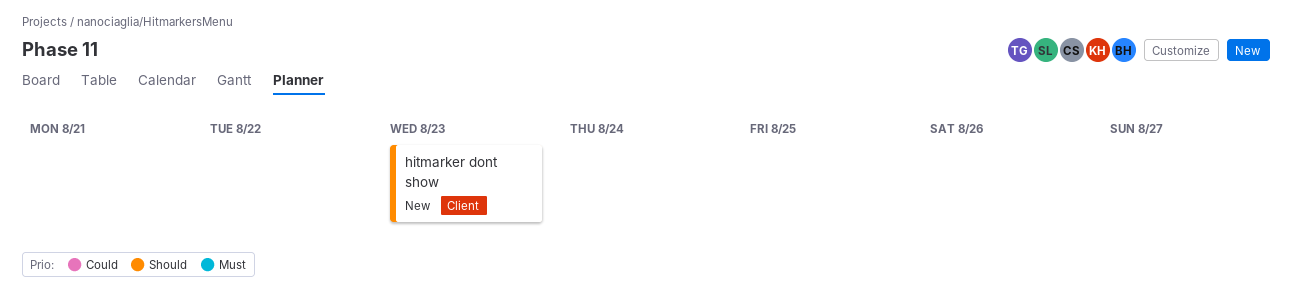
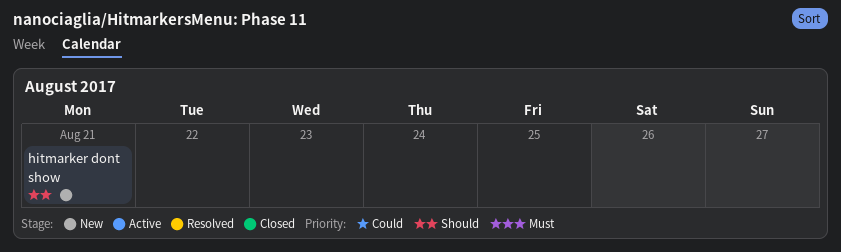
hitmarker dont show, due: Aug 23 -> Aug 21

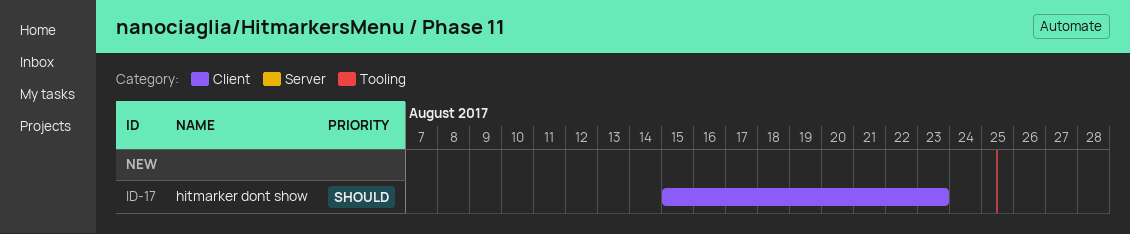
hitmarker dont show, due: Aug 21 -> Aug 23

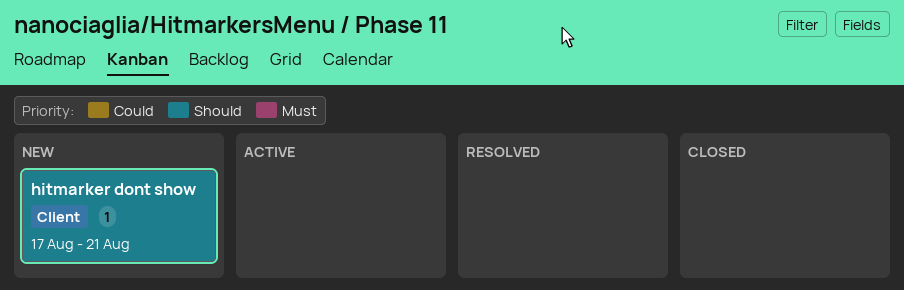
hitmarker dont show, start: Aug 15 -> Aug 17
hitmarker dont show, due: Aug 23 -> Aug 21

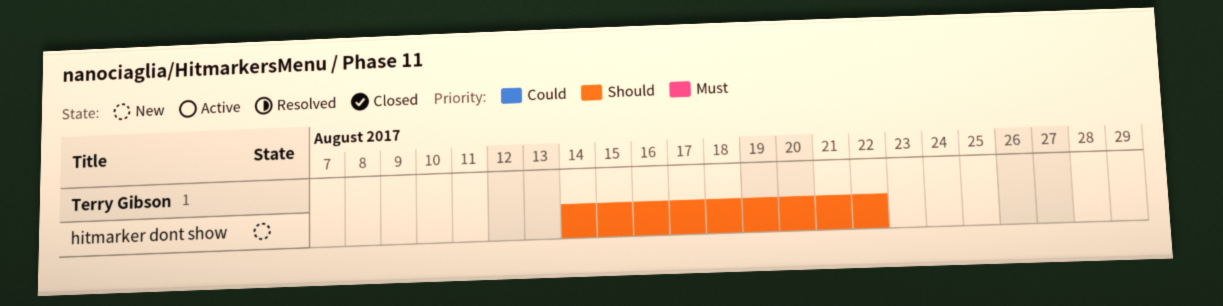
hitmarker dont show, start: Aug 17 -> Aug 14
hitmarker dont show, due: Aug 21 -> Aug 22

